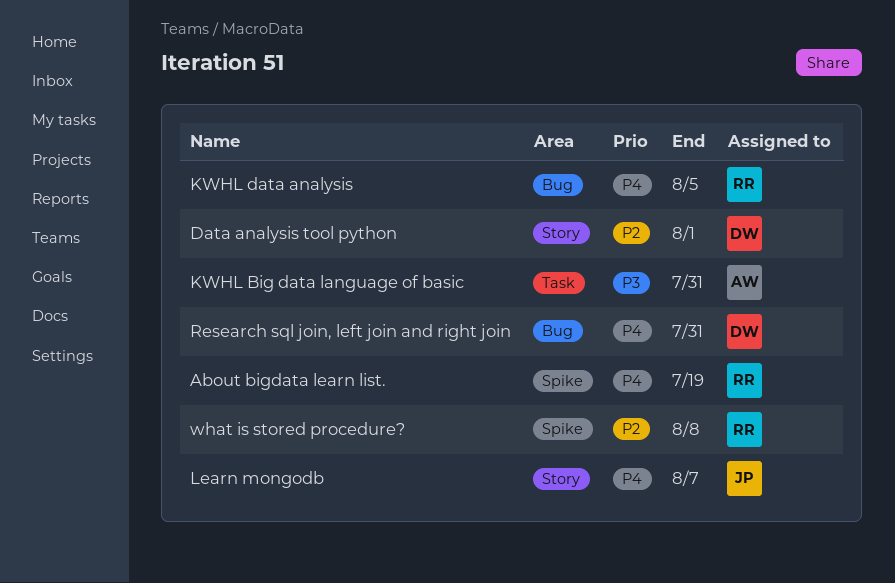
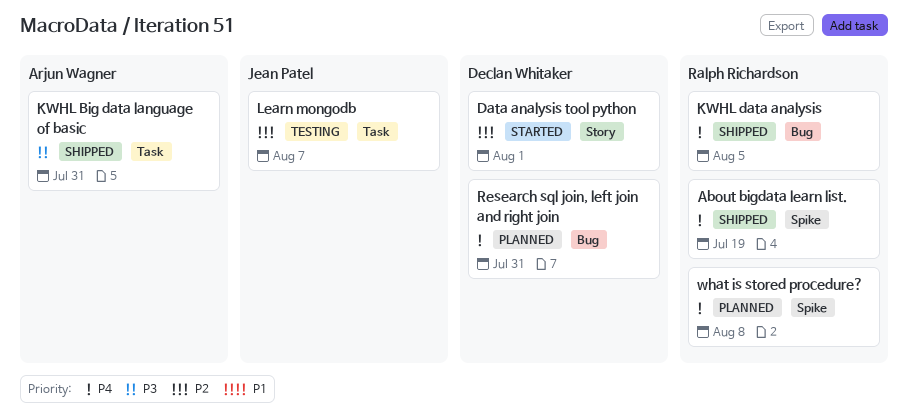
Learn mongodb, priority: P4 -> P2
Learn mongodb, label: Story -> Task
what is stored procedure?, priority: P2 -> P4

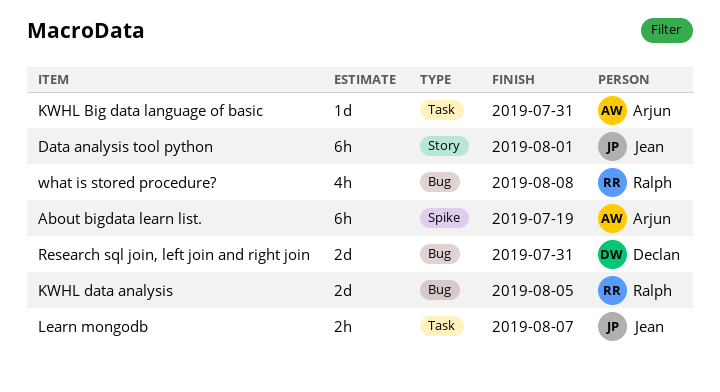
About bigdata learn list., owner: Ralph Richardson -> Arjun Wagner
Data analysis tool python, owner: Declan Whitaker -> Jean Patel
what is stored procedure?, label: Spike -> Bug

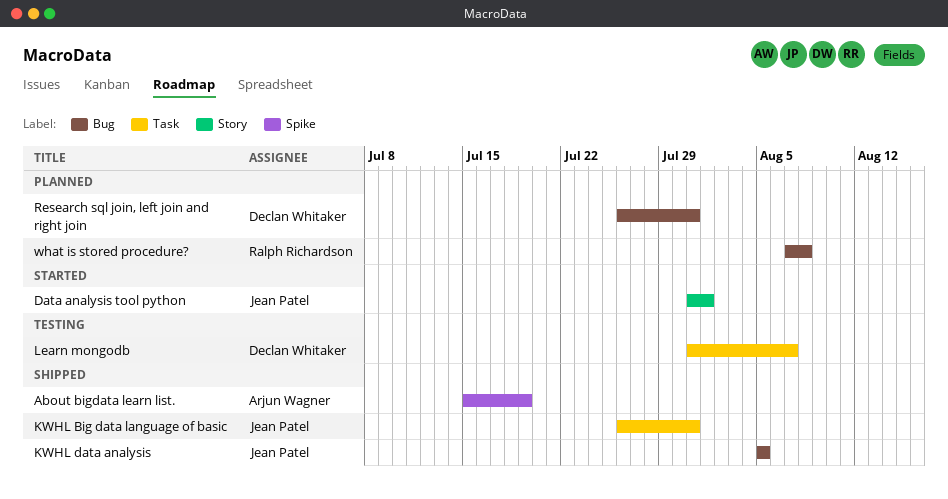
KWHL Big data language of basic, owner: Arjun Wagner -> Jean Patel
KWHL data analysis, owner: Ralph Richardson -> Jean Patel
Learn mongodb, owner: Jean Patel -> Declan Whitaker

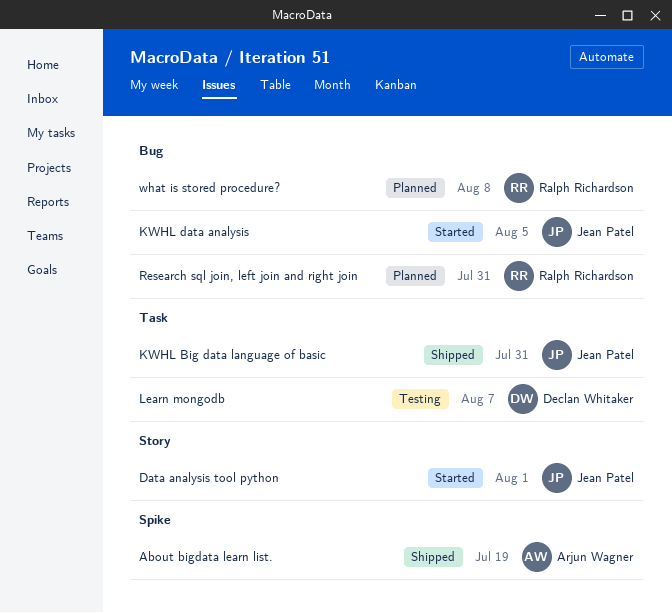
KWHL data analysis, status: Shipped -> Started
Research sql join, left join and right join, owner: Declan Whitaker -> Ralph Richardson

